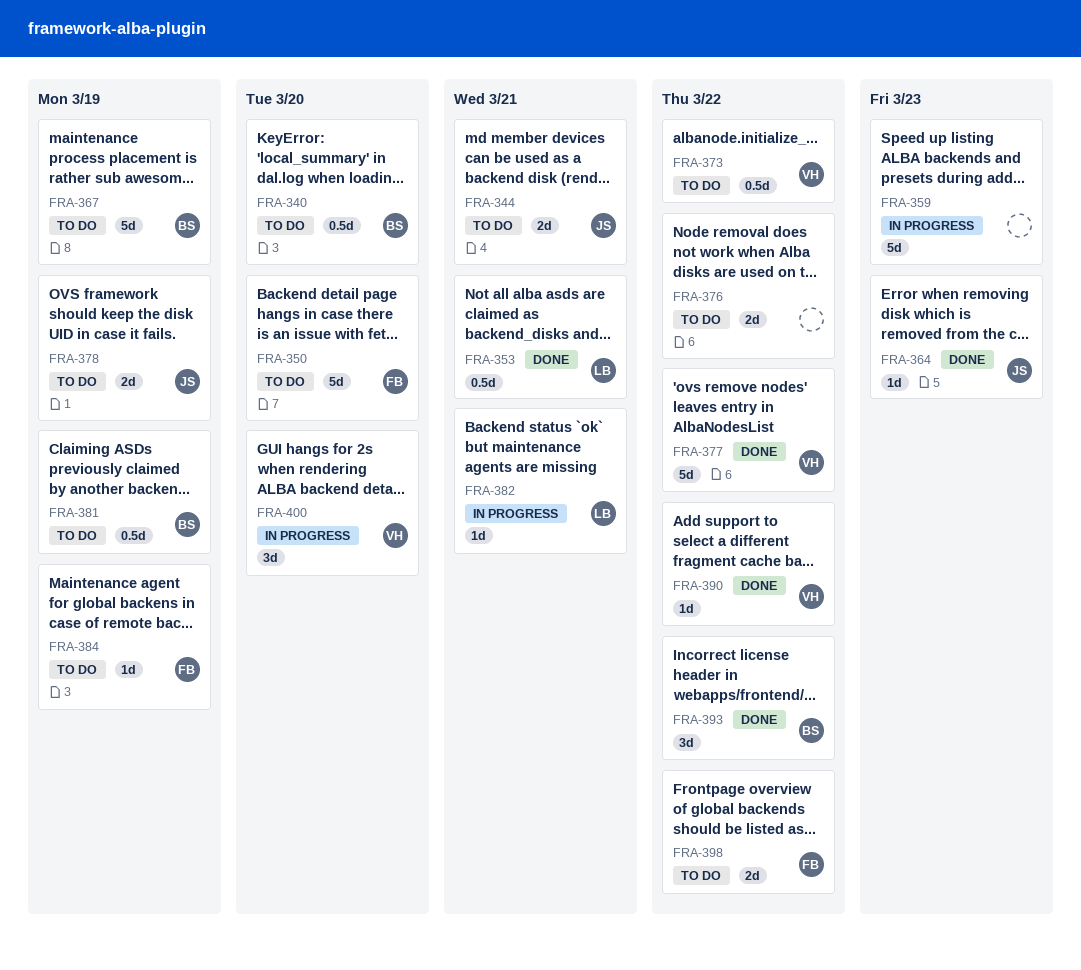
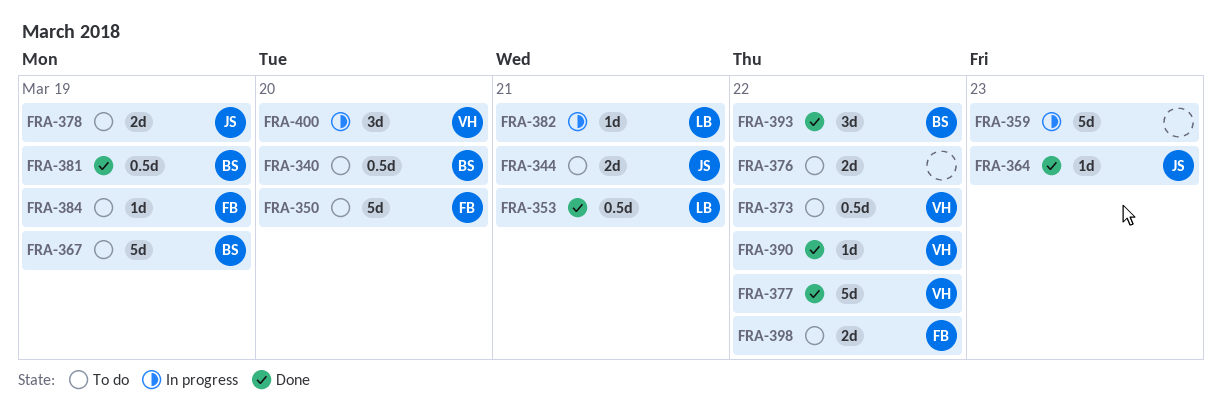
FRA-381, status: To do -> Done

